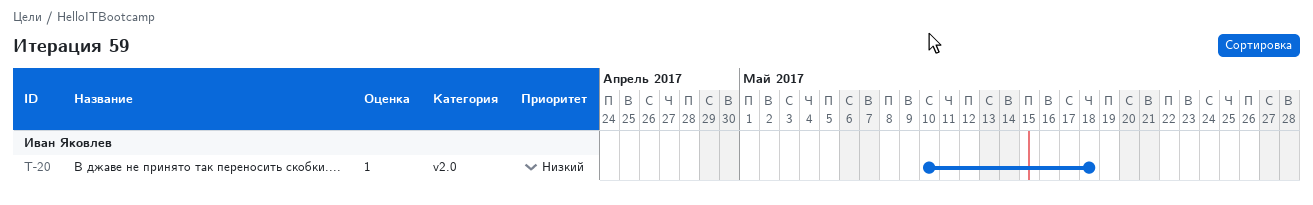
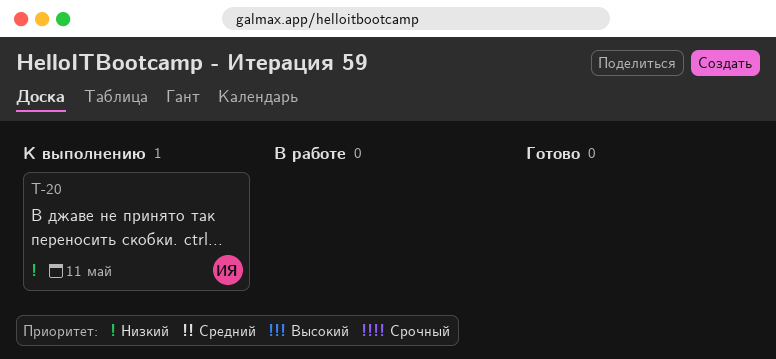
T-20, due: May 18 -> May 11

